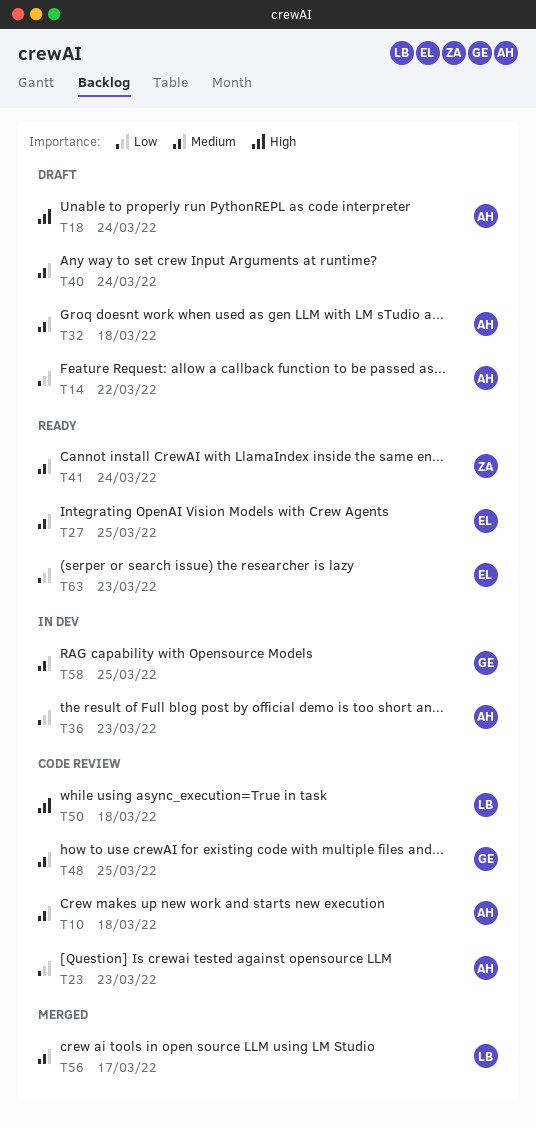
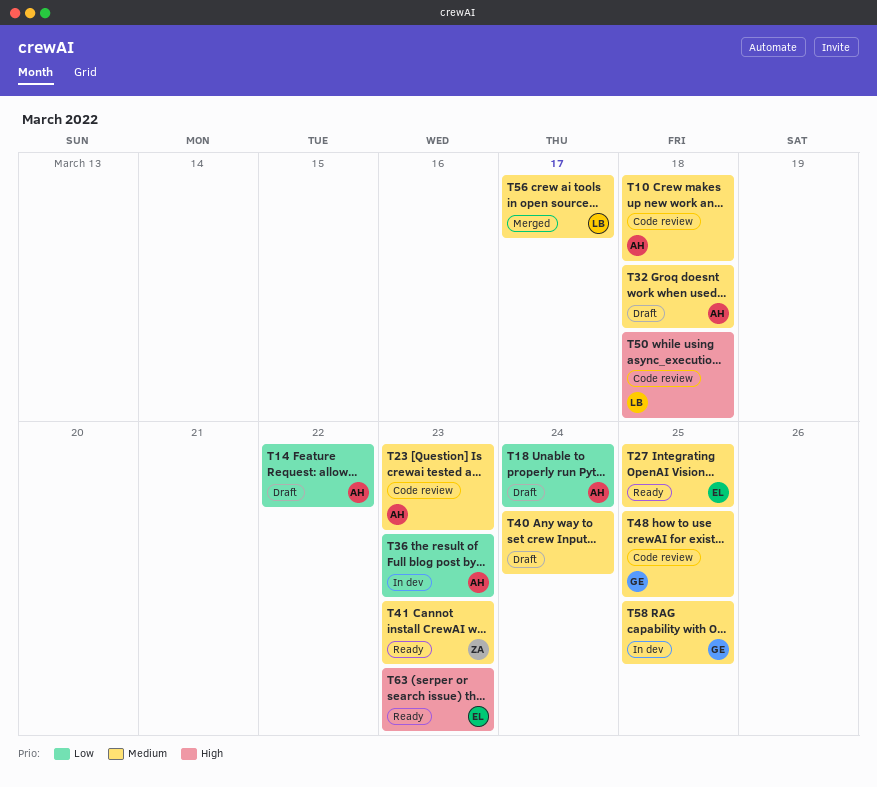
T18, priority: High -> Low
T23, priority: Low -> Medium
T41, due: Mar 24 -> Mar 23
T63, priority: Low -> High

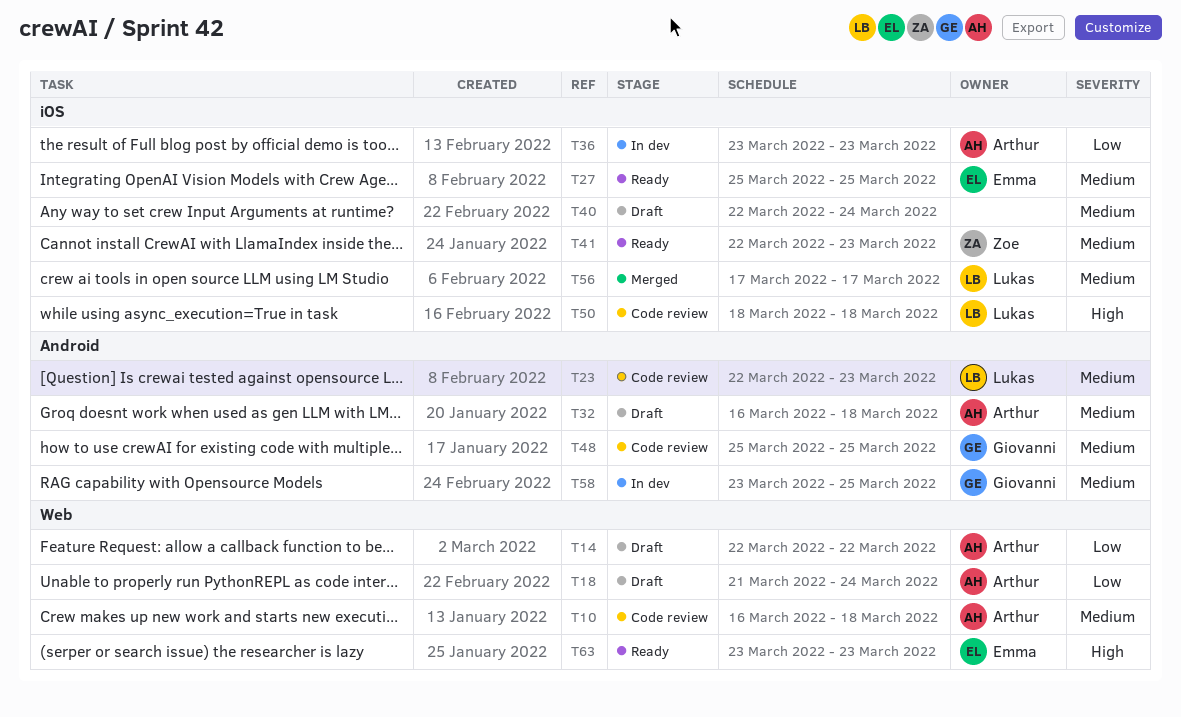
T23, owner: Arthur -> Lukas

